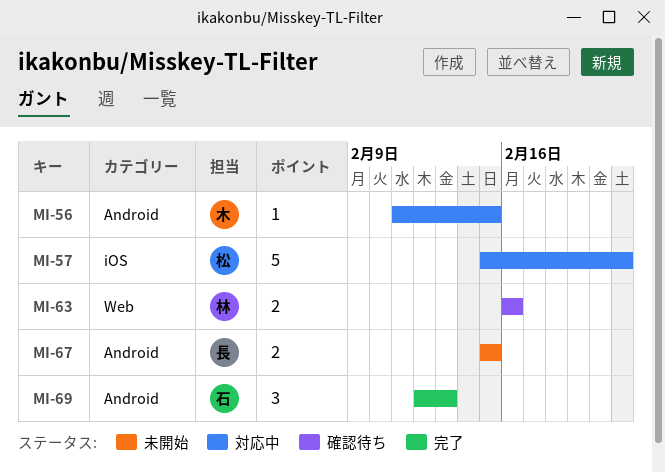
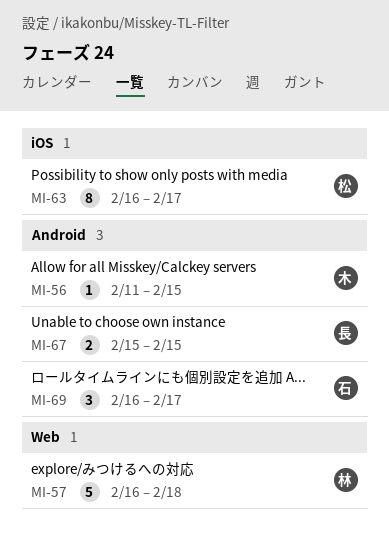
MI-57, owner: 松 -> 林
MI-57, label: iOS -> Web
MI-57, start: Feb 15 -> Feb 16
MI-57, due: Feb 21 -> Feb 18
MI-63, owner: 林 -> 松
MI-63, label: Web -> iOS
MI-63, estimate: 2 -> 8
MI-63, due: Feb 16 -> Feb 17
MI-69, start: Feb 12 -> Feb 16
MI-69, due: Feb 13 -> Feb 17

